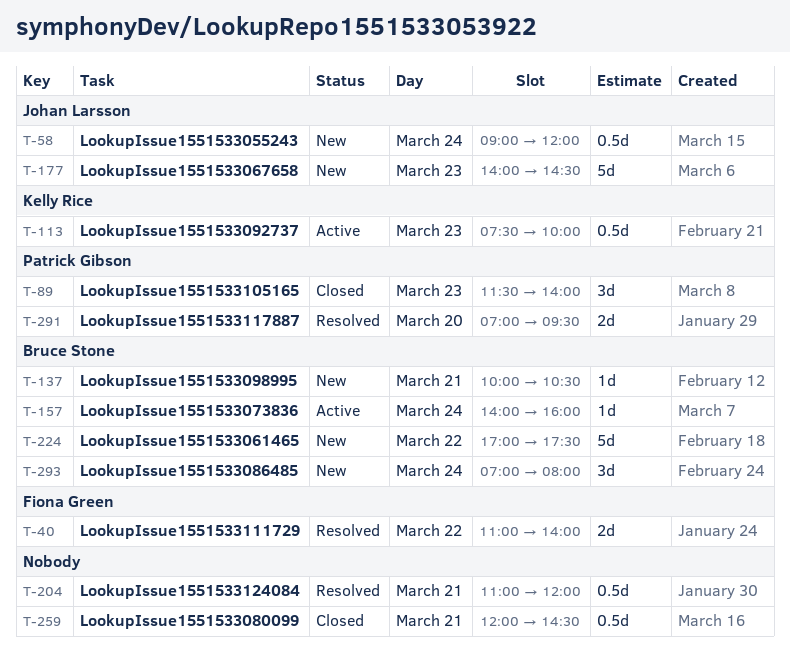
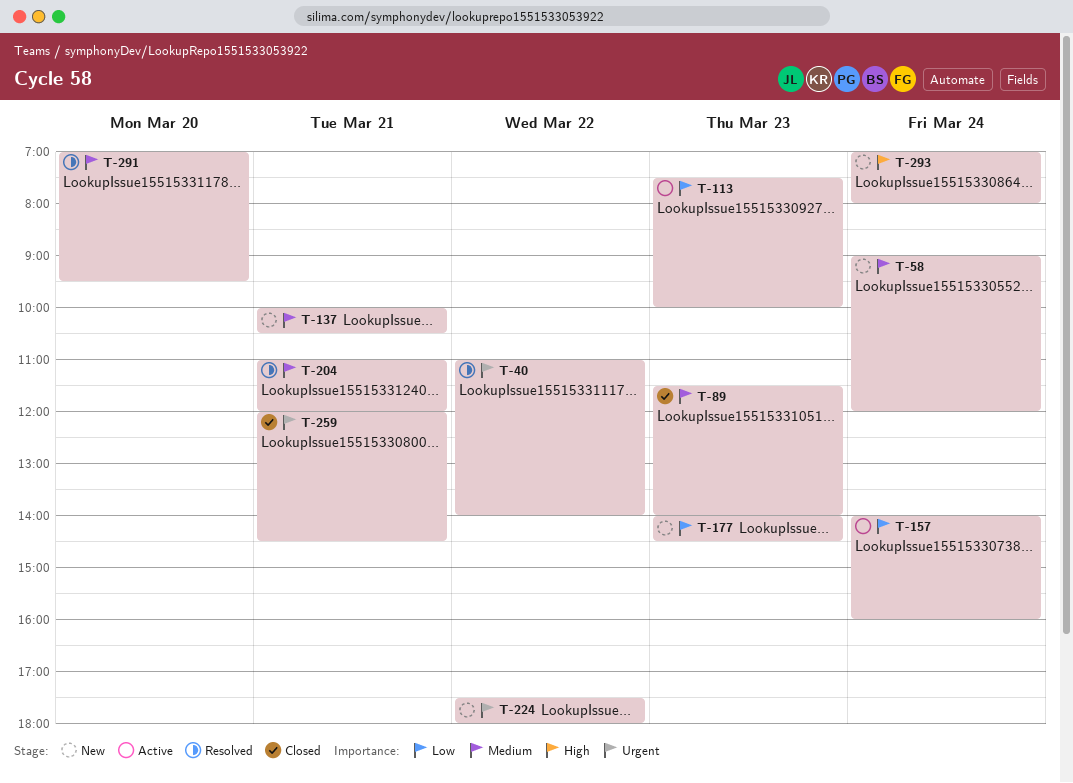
T-224, begins: 17:00 -> 17:30
T-224, ends: 17:30 -> 18:00

